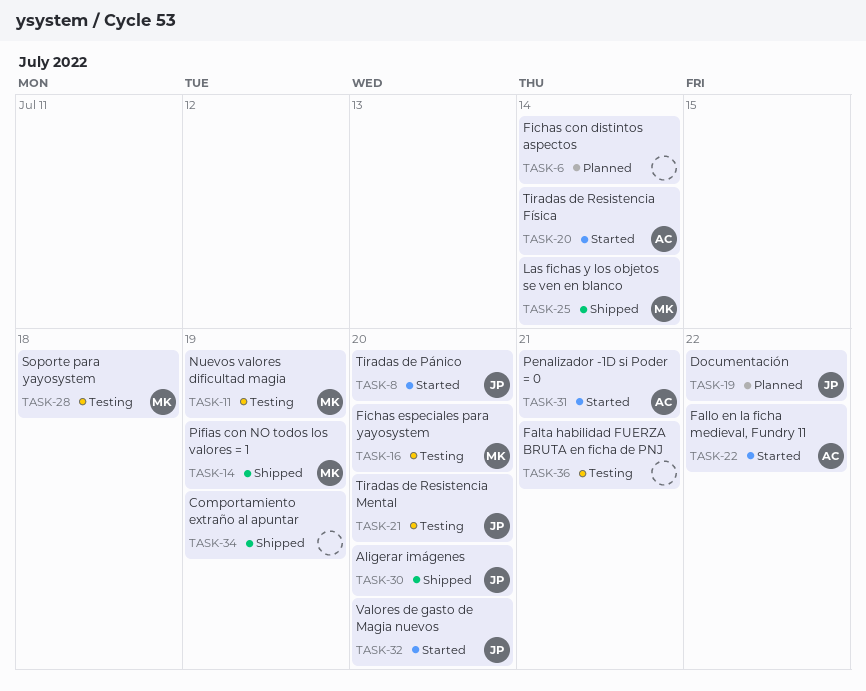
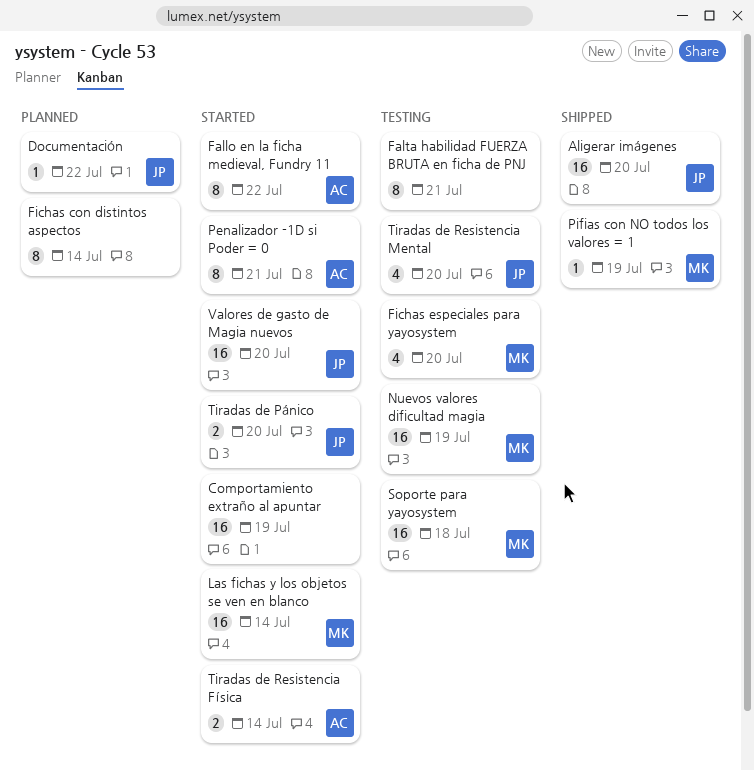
Comportamiento extraño al apuntar, status: Shipped -> Started
Las fichas y los objetos se ven en blanco, status: Shipped -> Started

